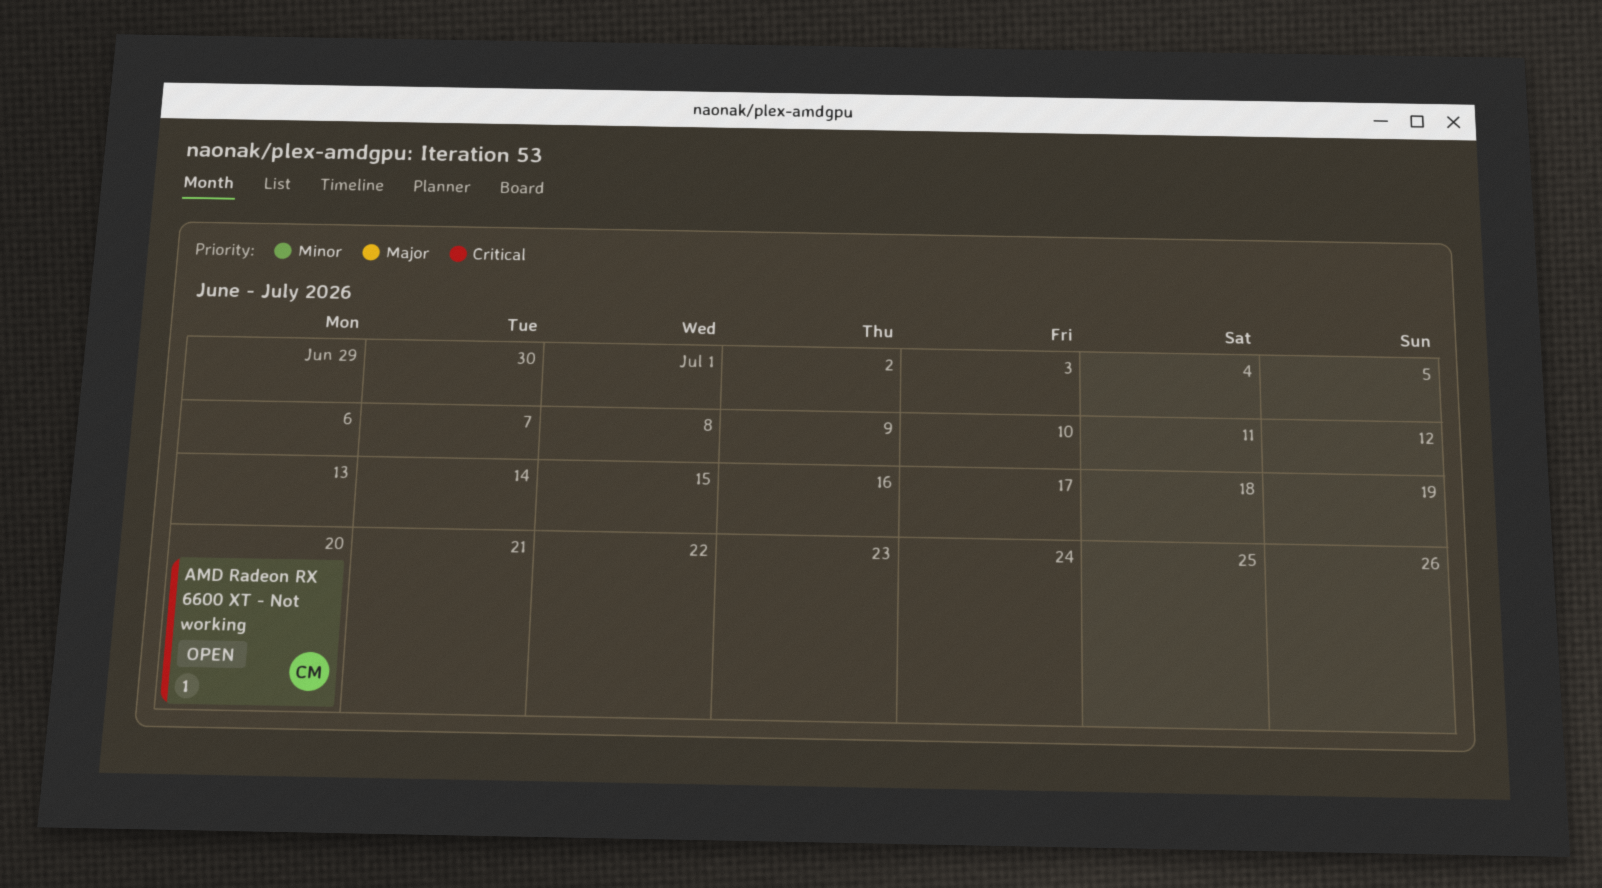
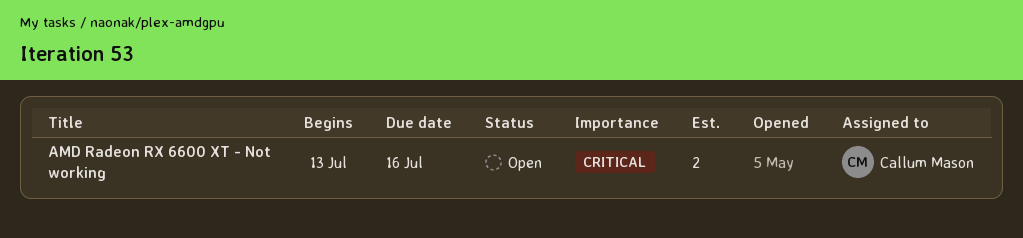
AMD Radeon RX 6600 XT - Not working, estimate: 1 -> 2
AMD Radeon RX 6600 XT - Not working, due: Jul 20 -> Jul 16

